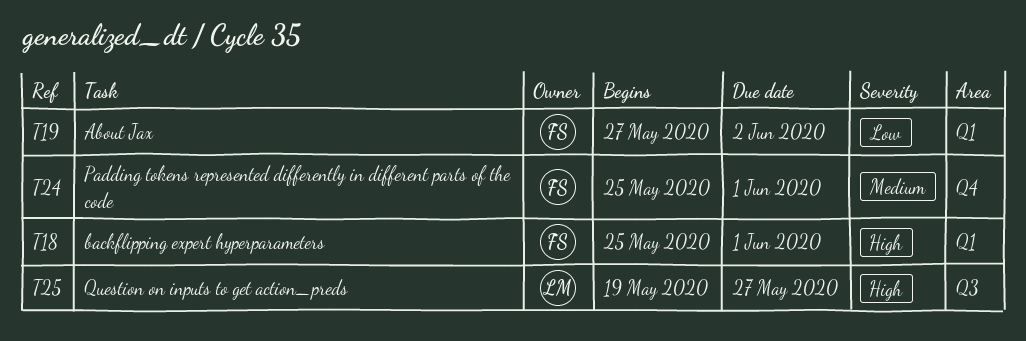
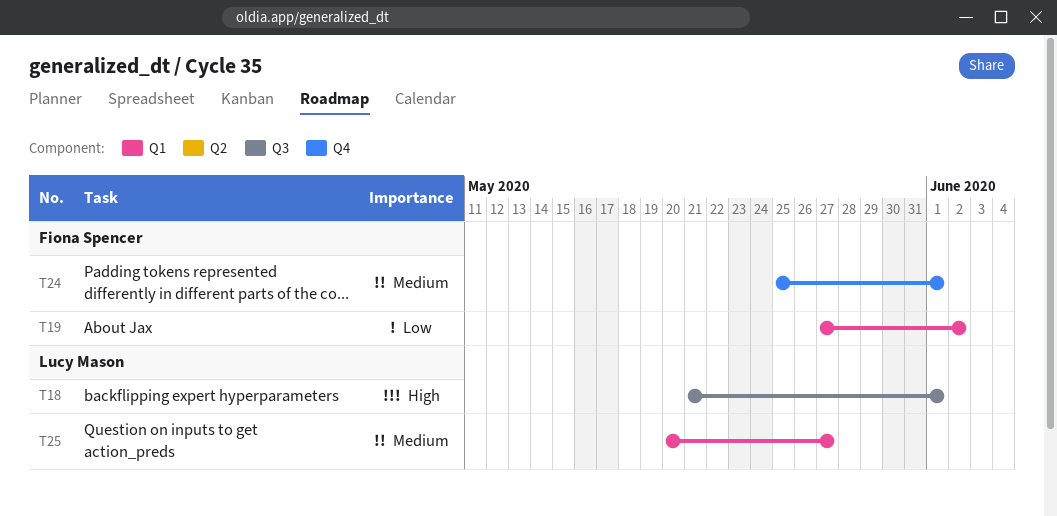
T18, owner: Fiona Spencer -> Lucy Mason
T18, label: Q1 -> Q3
T18, start: May 25 -> May 21
T25, priority: High -> Medium
T25, label: Q3 -> Q1
T25, start: May 19 -> May 20

